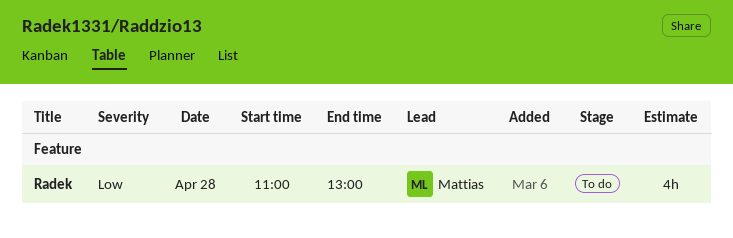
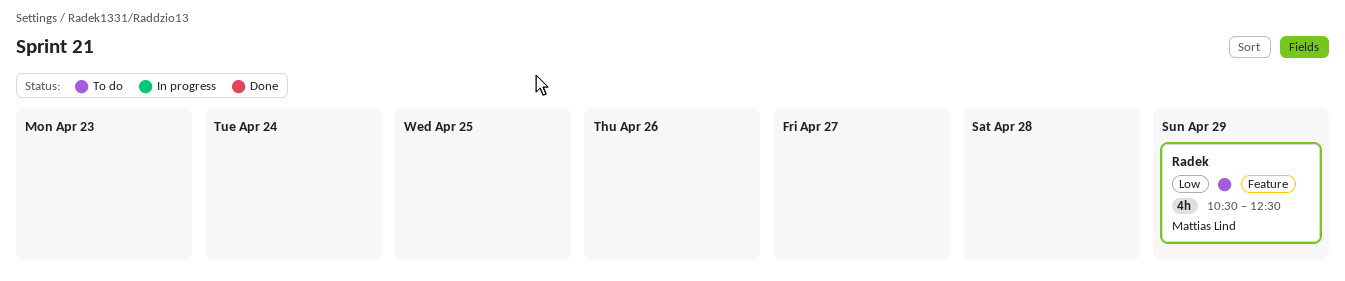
Radek, day: Apr 28 -> Apr 29
Radek, begins: 11:00 -> 10:30
Radek, ends: 13:00 -> 12:30

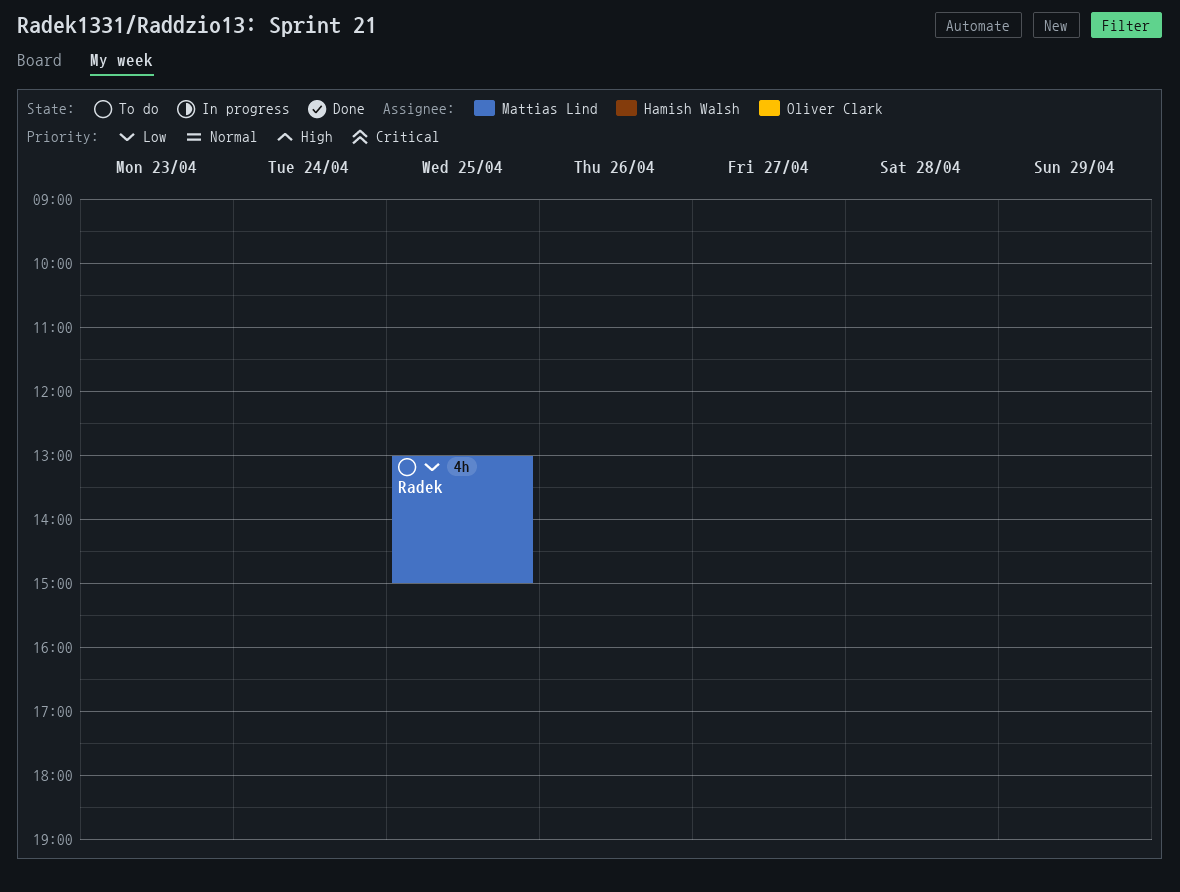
Radek, day: Apr 29 -> Apr 25
Radek, begins: 10:30 -> 13:00
Radek, ends: 12:30 -> 15:00

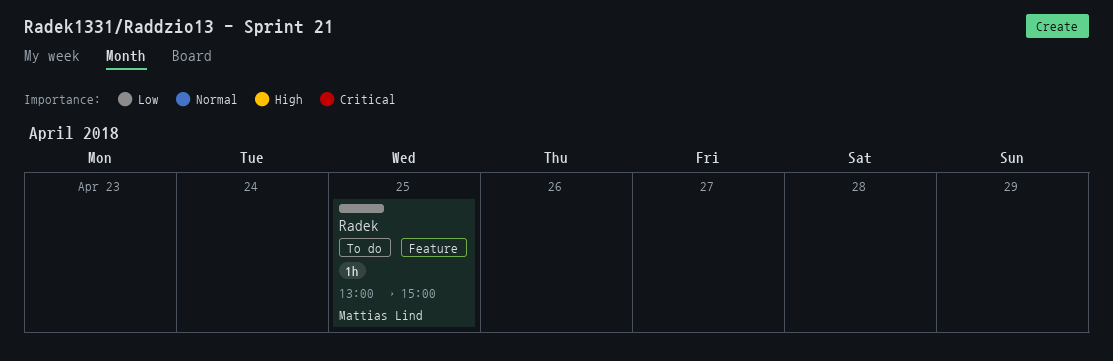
Radek, estimate: 4h -> 1h

